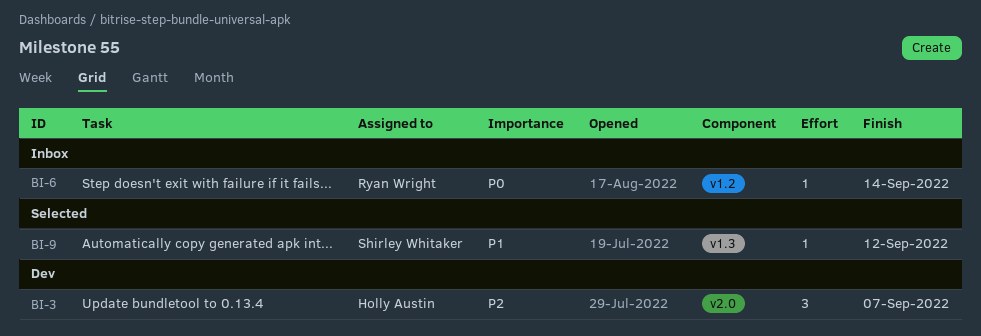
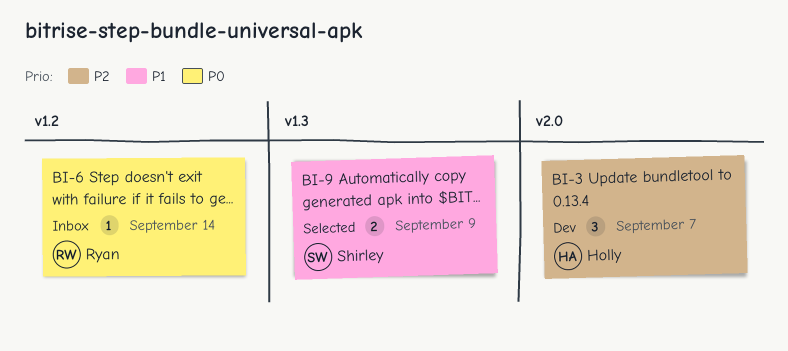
BI-9, estimate: 1 -> 2
BI-9, due: Sep 12 -> Sep 9

